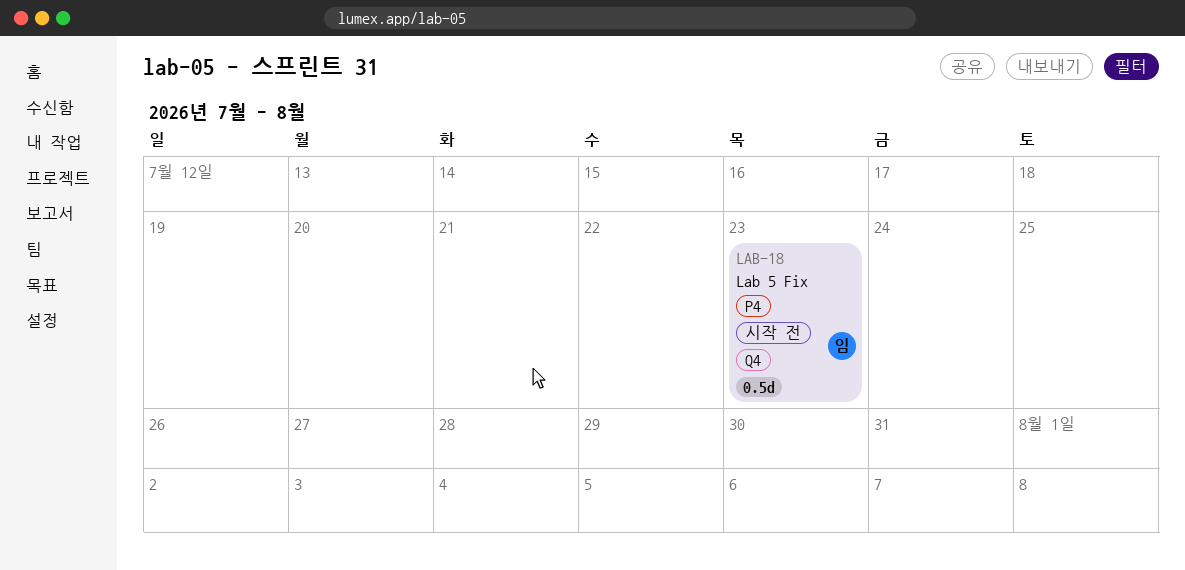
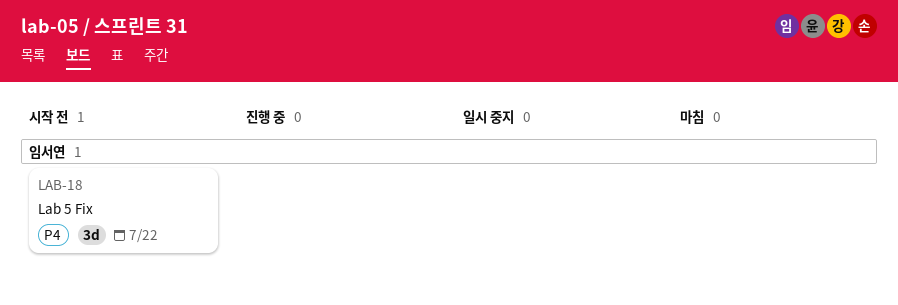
LAB-18, estimate: 0.5d -> 3d
LAB-18, due: Jul 23 -> Jul 22

